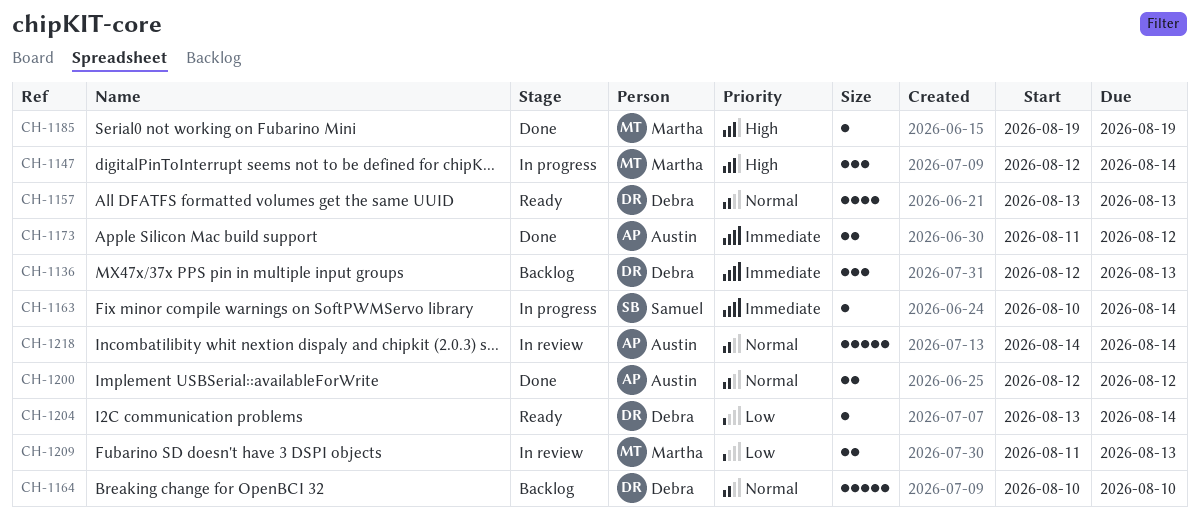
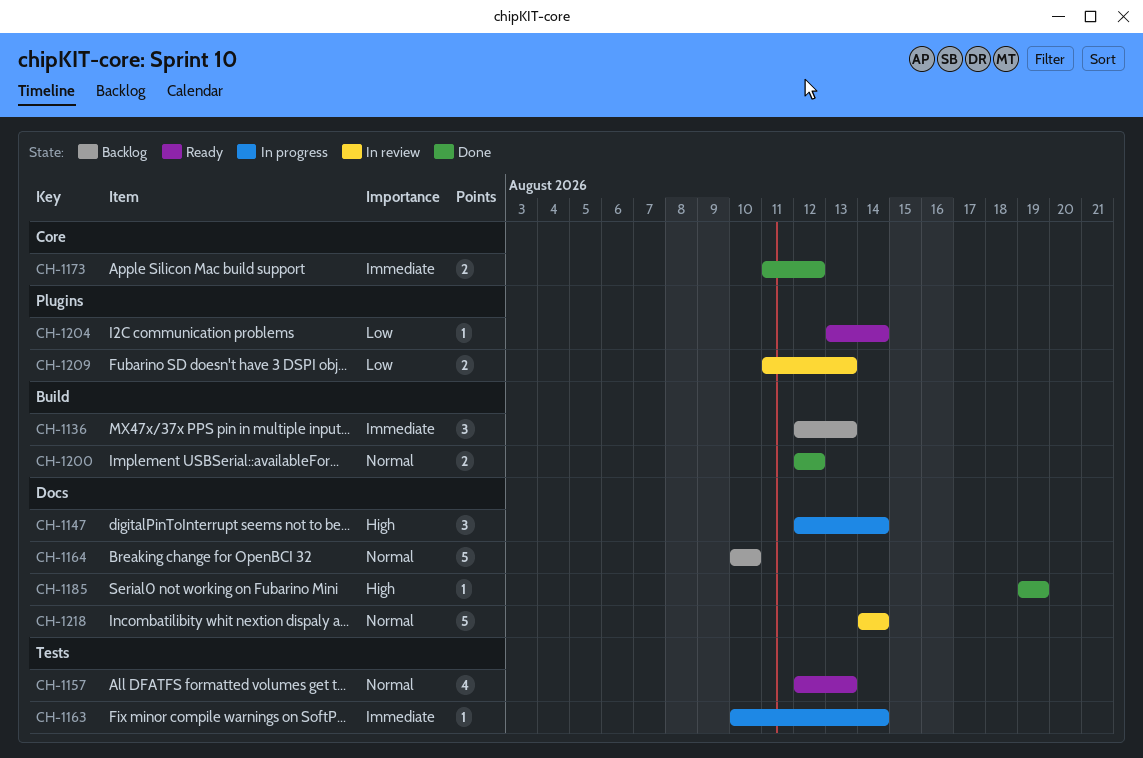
CH-1157, start: Aug 13 -> Aug 12

